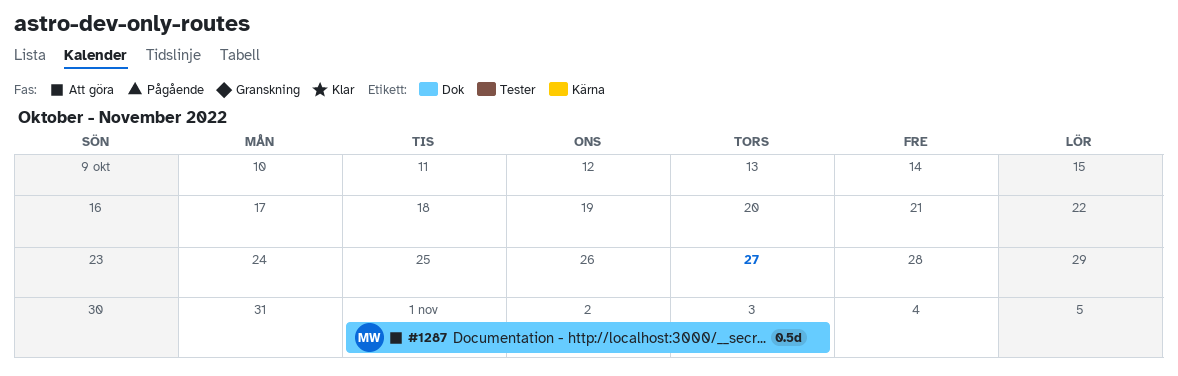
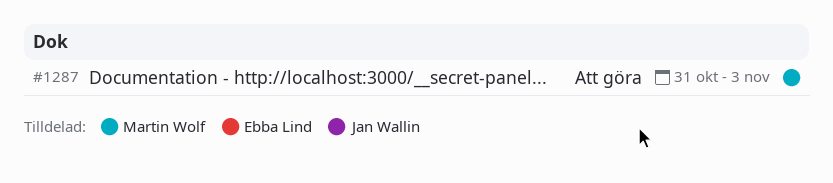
#1287, start: Nov 1 -> Oct 31

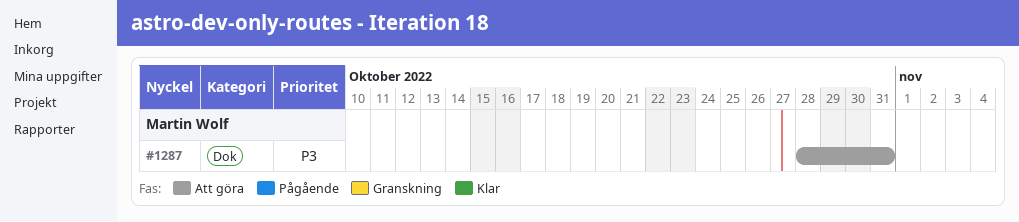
#1287, start: Oct 31 -> Oct 28
#1287, due: Nov 3 -> Oct 31

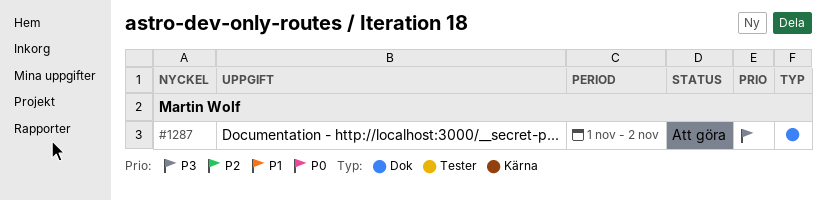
#1287, start: Oct 28 -> Nov 1
#1287, due: Oct 31 -> Nov 2

